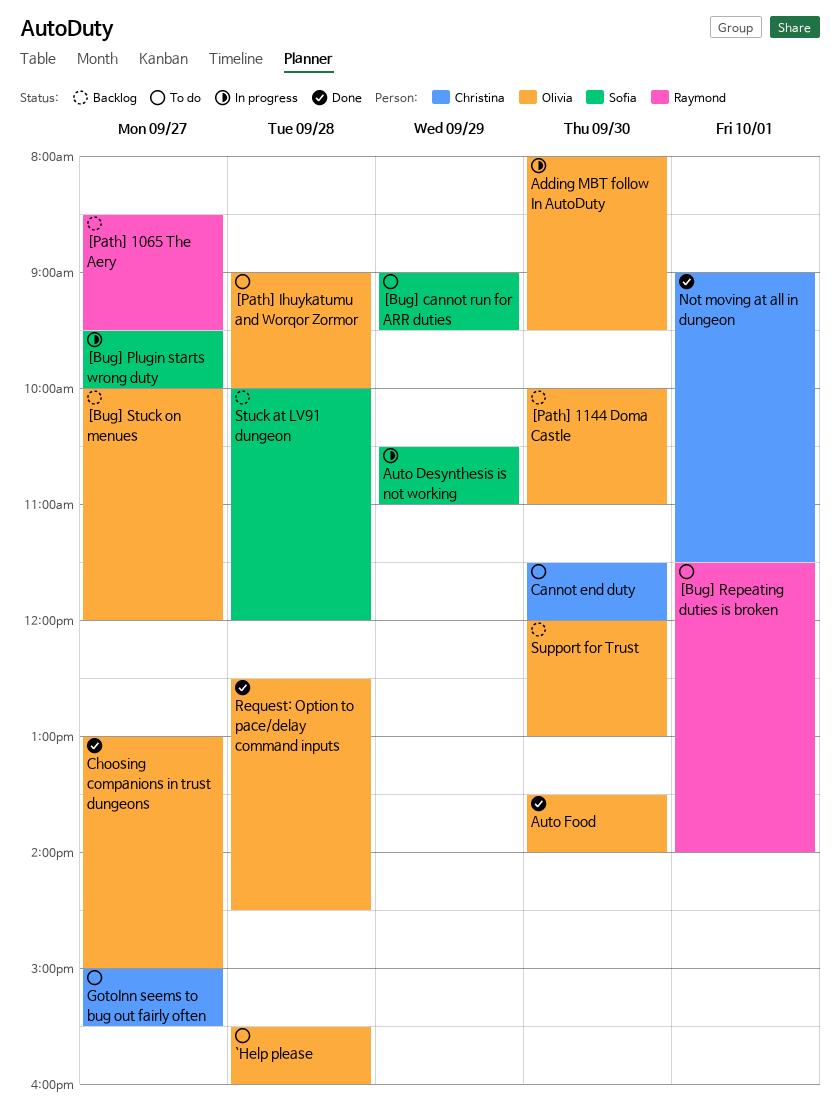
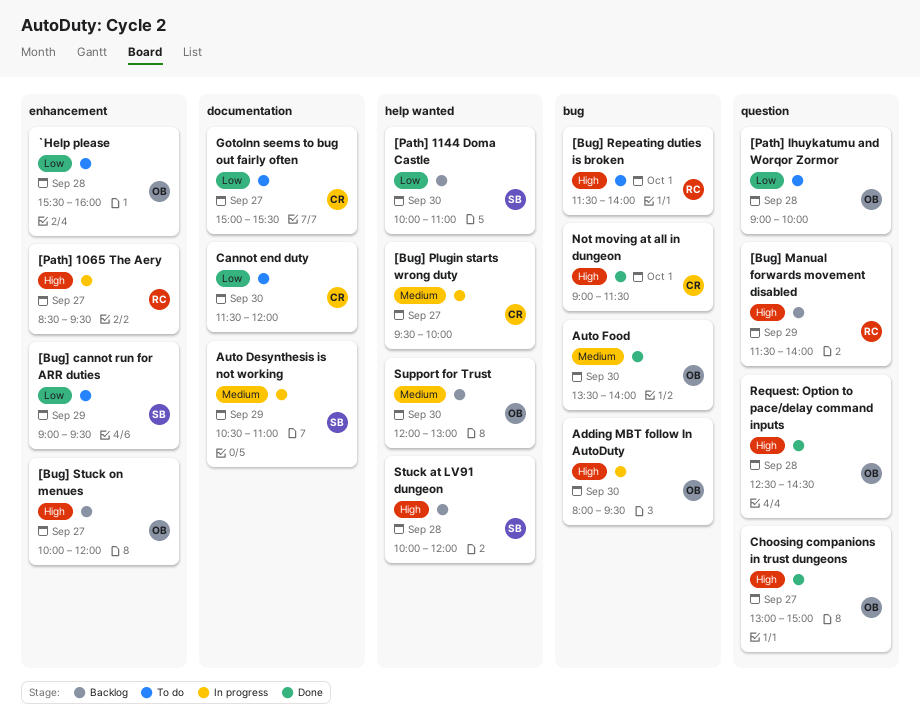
[Bug] Manual forwards movement disabled: none -> present
[Bug] Plugin starts wrong duty, owner: Sofia -> Christina
[Path] 1065 The Aery, status: Backlog -> In progress
[Path] 1144 Doma Castle, owner: Olivia -> Sofia

